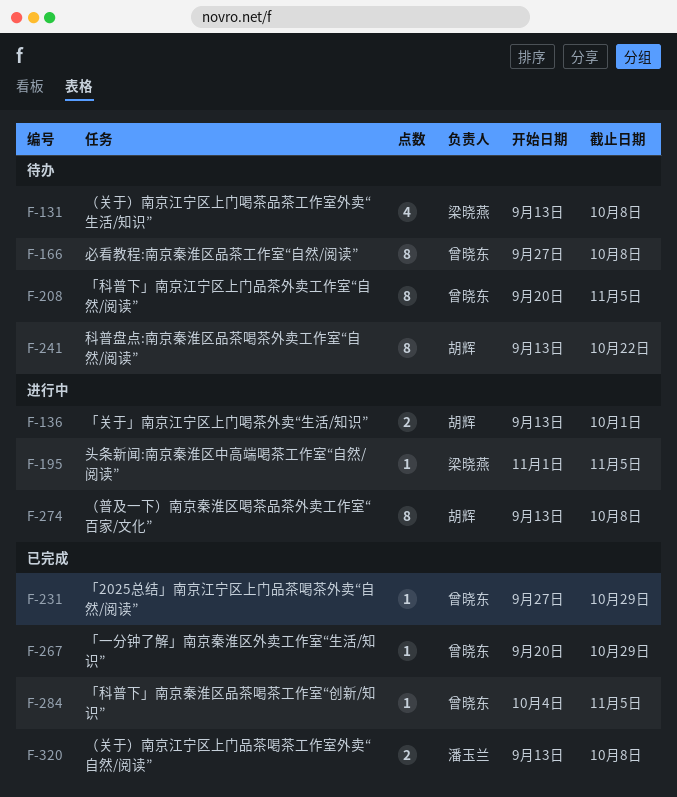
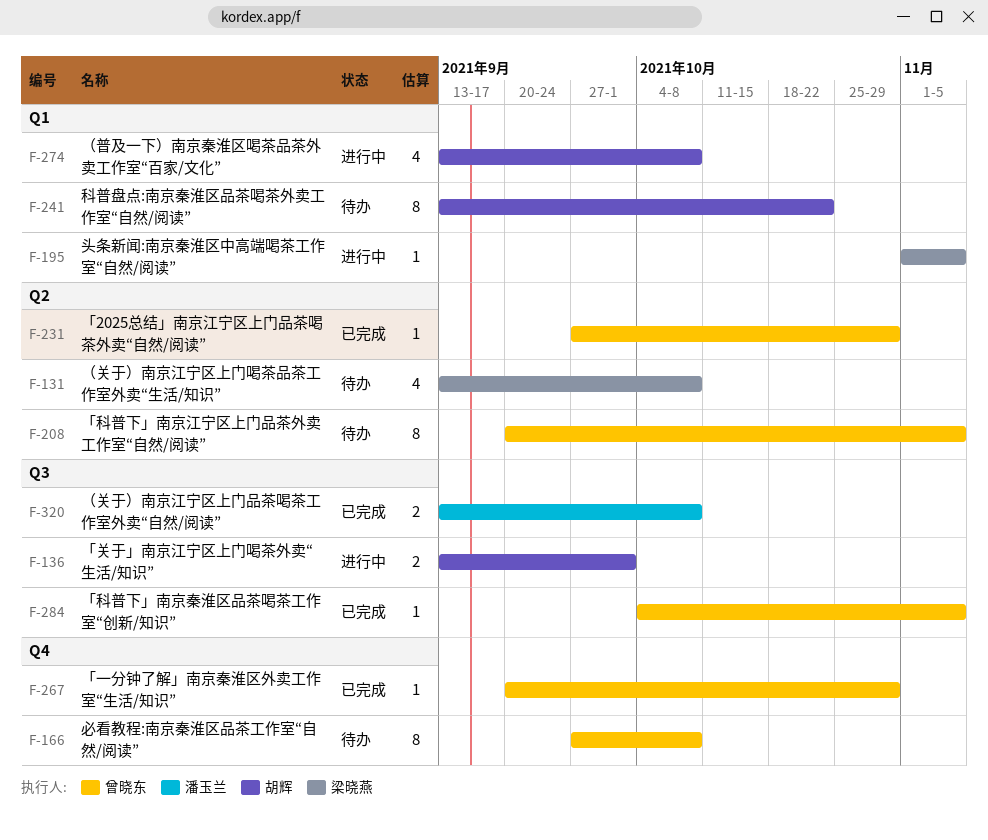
F-274, estimate: 8 -> 4

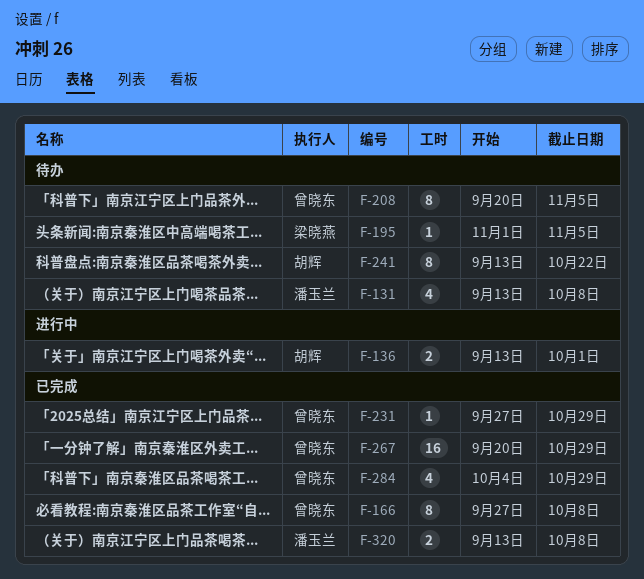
F-131, owner: 梁晓燕 -> 潘玉兰
F-166, status: 待办 -> 已完成
F-195, status: 进行中 -> 待办
F-267, estimate: 1 -> 16
F-274: present -> none
F-284, estimate: 1 -> 4
F-284, due: Nov 5 -> Oct 29

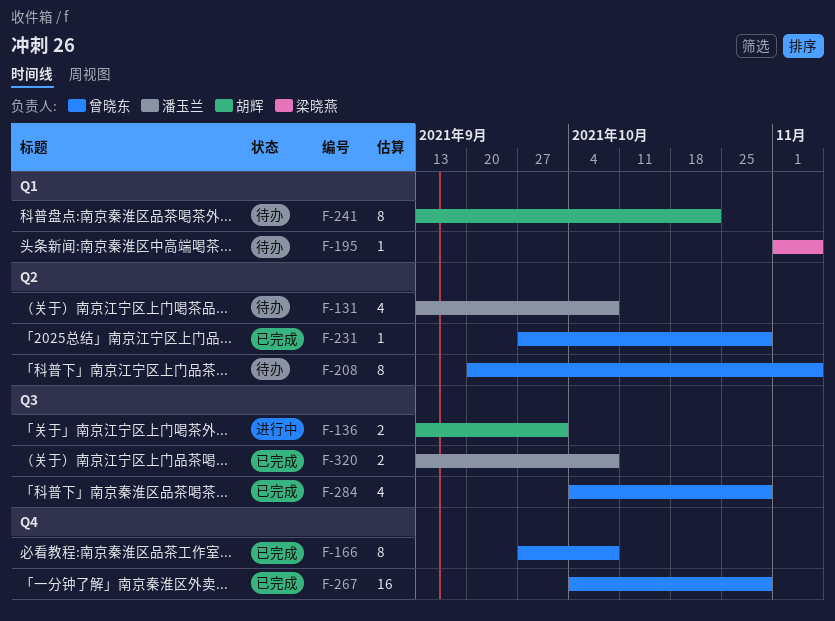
F-267, start: Sep 20 -> Oct 4

